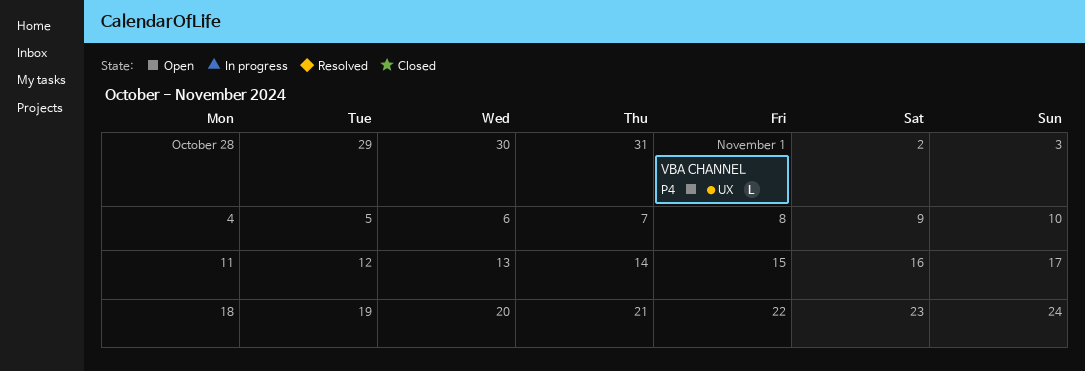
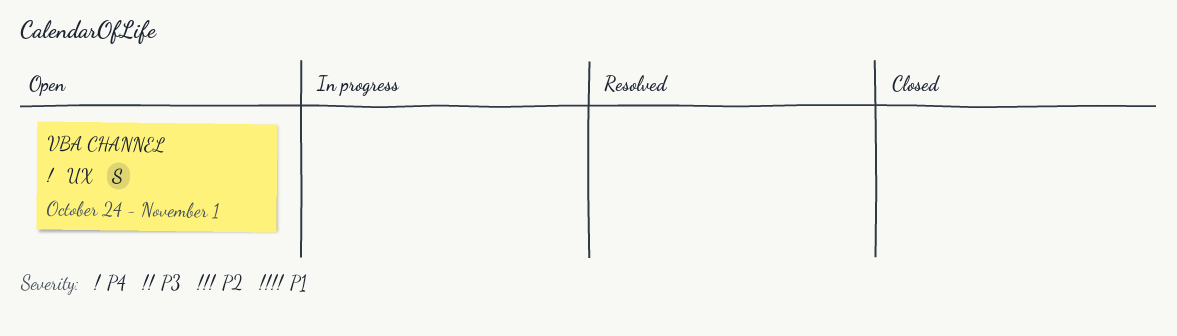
VBA CHANNEL, estimate: L -> S

